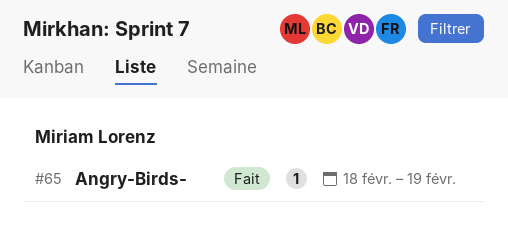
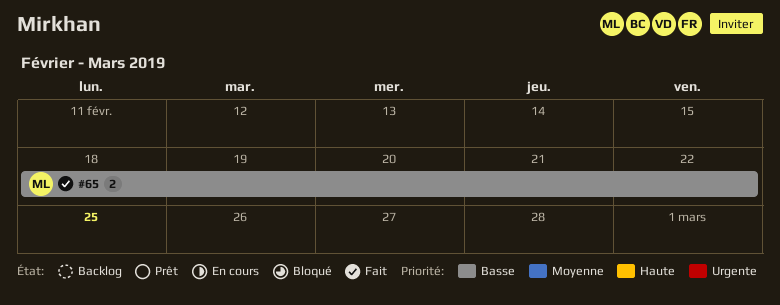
#65, estimate: 1 -> 2
#65, due: Feb 19 -> Feb 22

